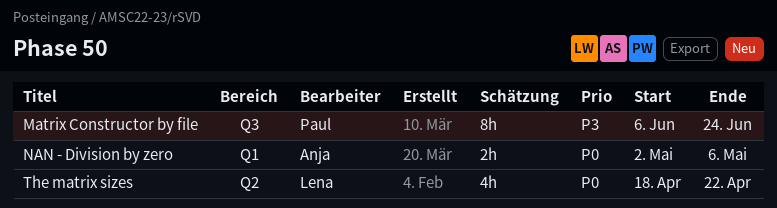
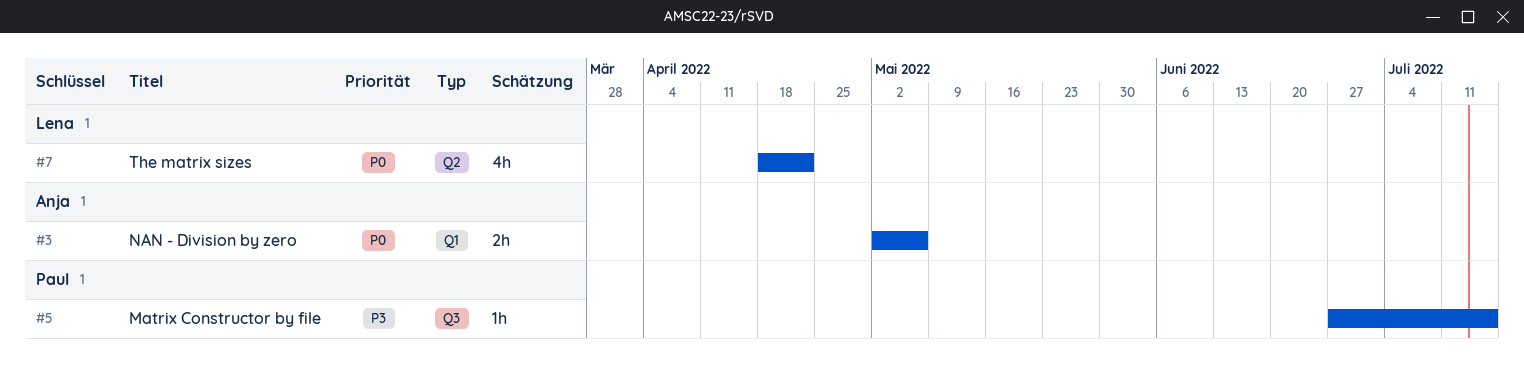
Matrix Constructor by file, estimate: 8h -> 1h
Matrix Constructor by file, start: Jun 6 -> Jun 27
Matrix Constructor by file, due: Jun 24 -> Jul 15

